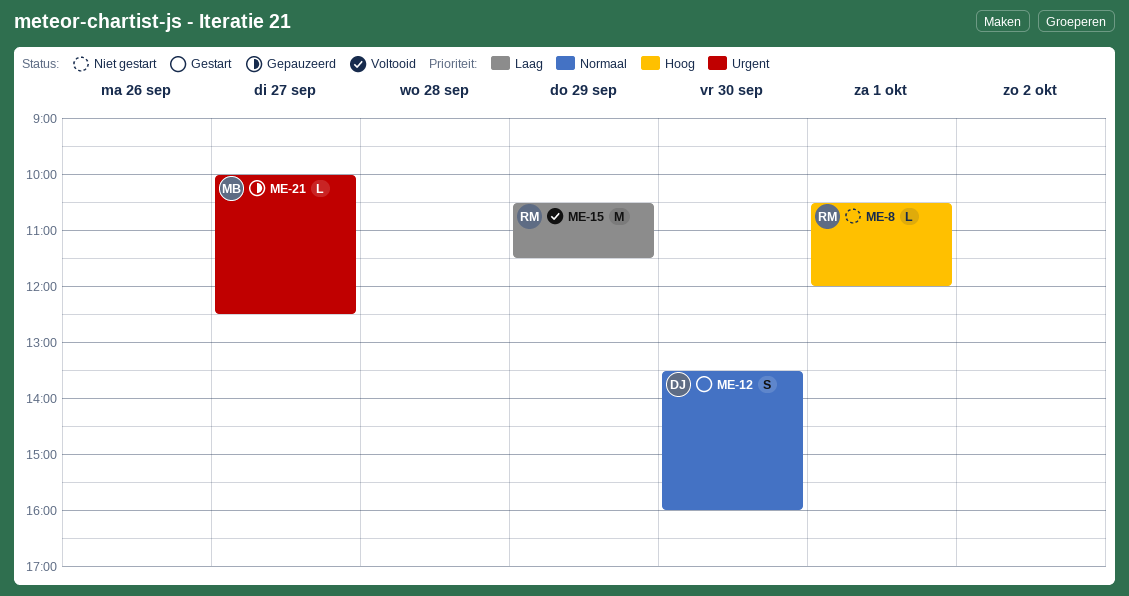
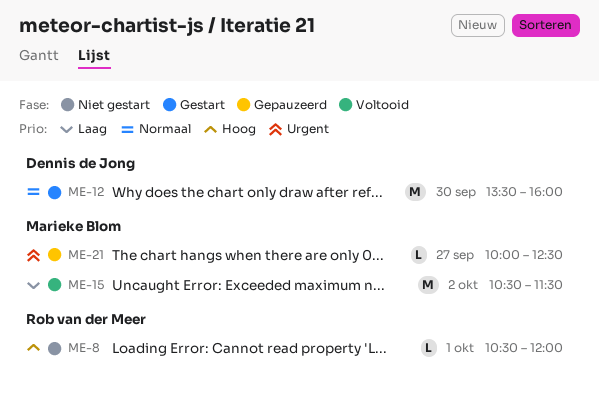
ME-12, estimate: S -> M
ME-15, owner: Rob van der Meer -> Marieke Blom
ME-15, day: Sep 29 -> Oct 2

